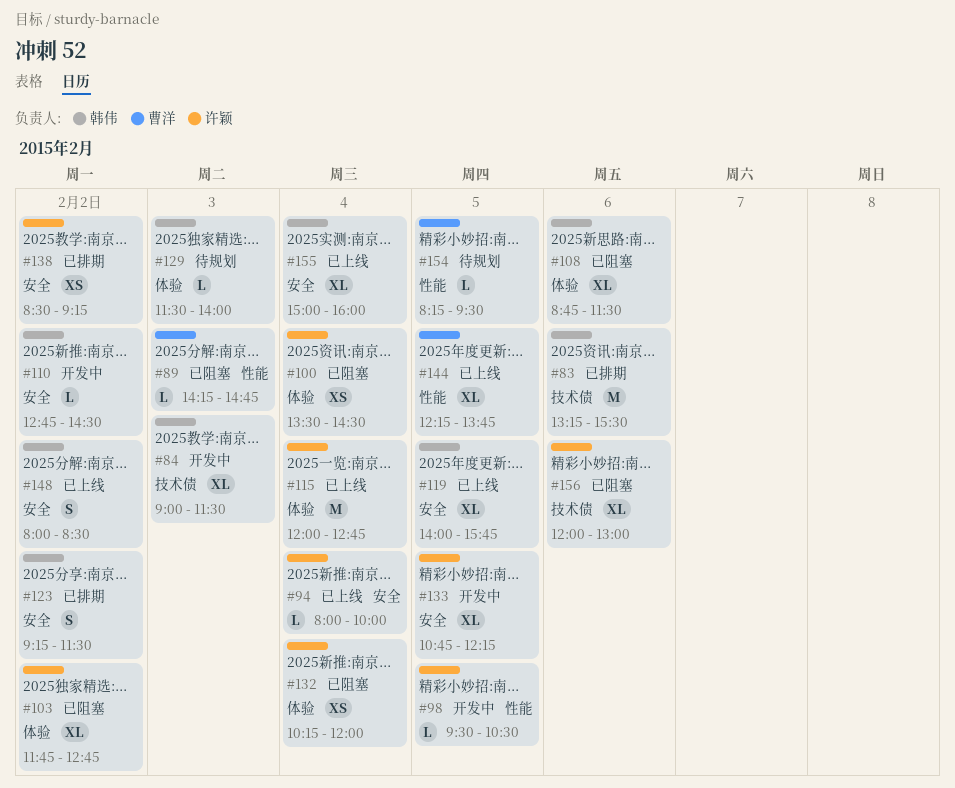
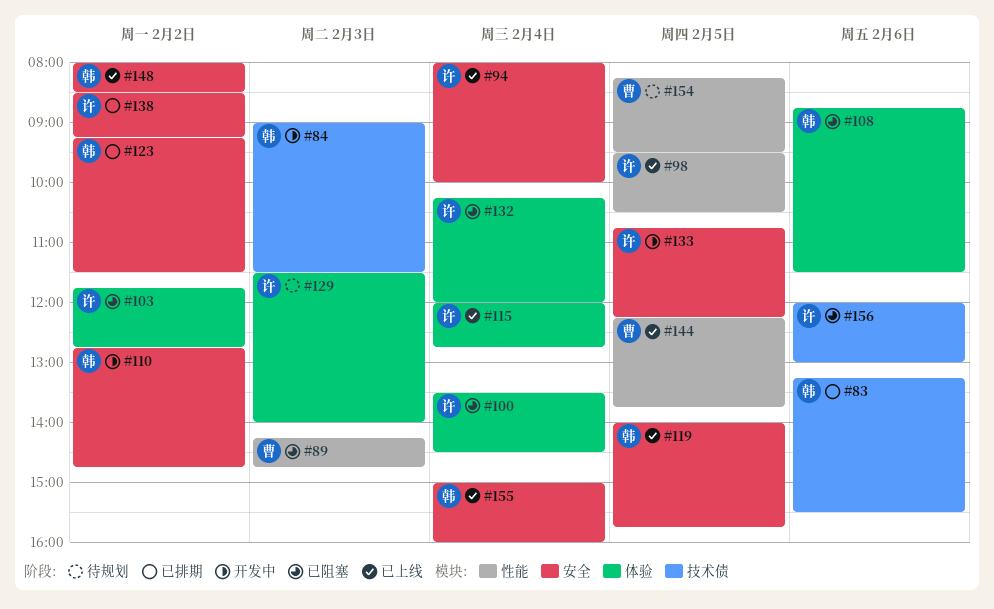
#98, status: 开发中 -> 已上线
#110, ends: 14:30 -> 14:45
#129, owner: 韩伟 -> 许颖

